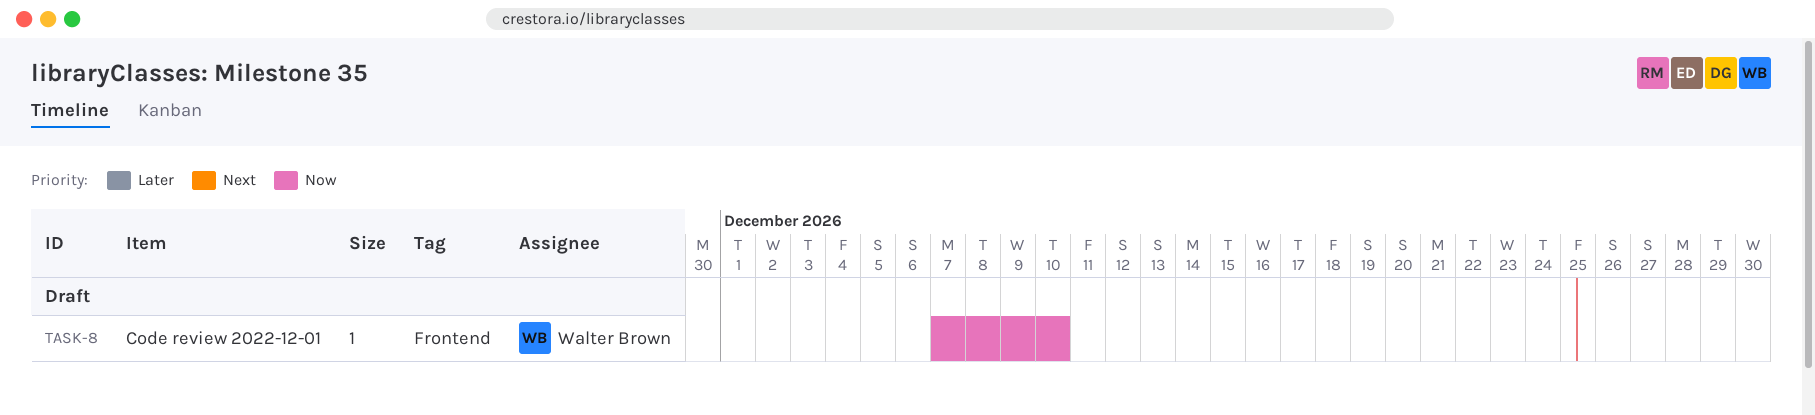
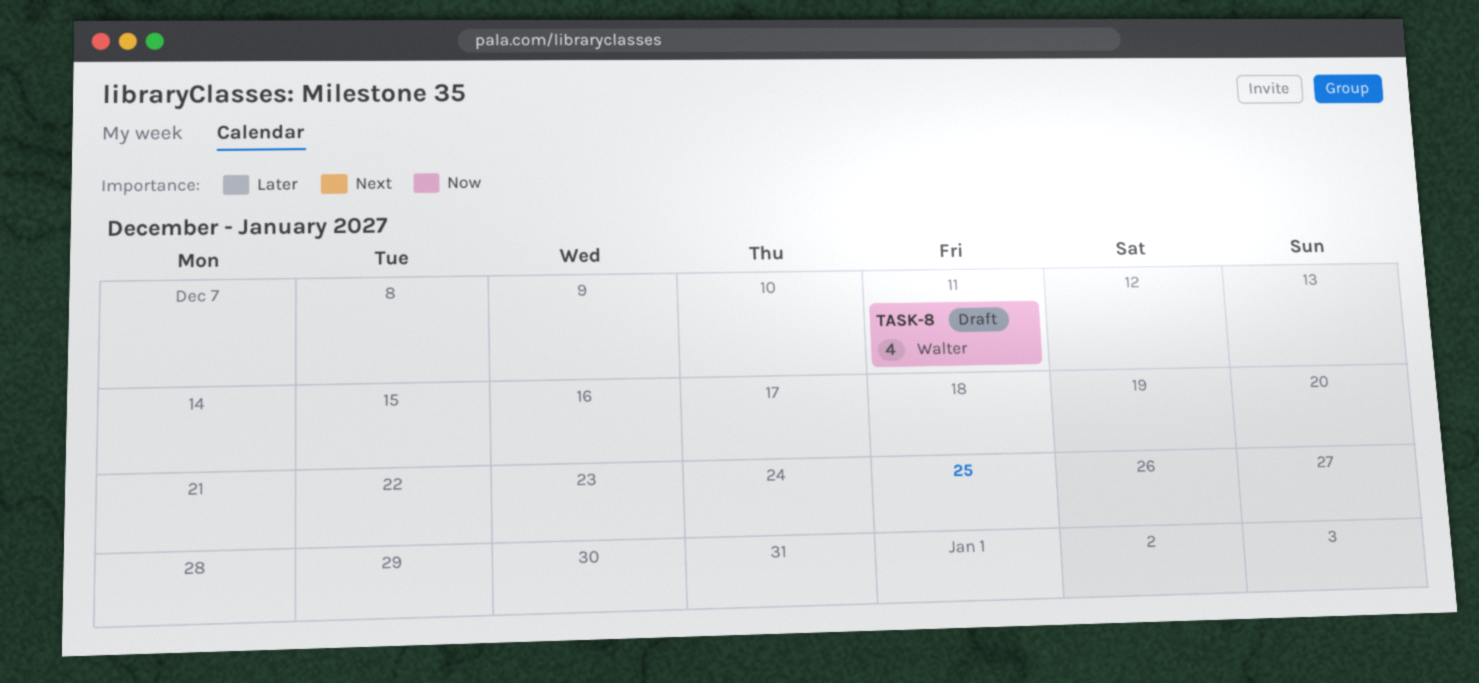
TASK-8, estimate: 1 -> 4
TASK-8, due: Dec 10 -> Dec 11

